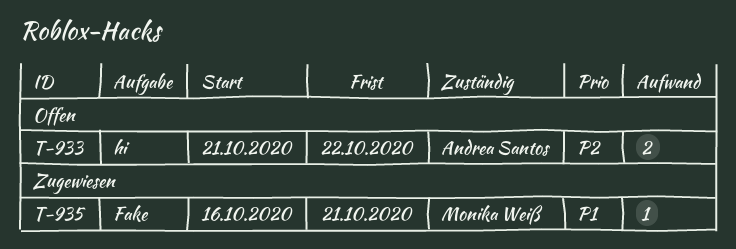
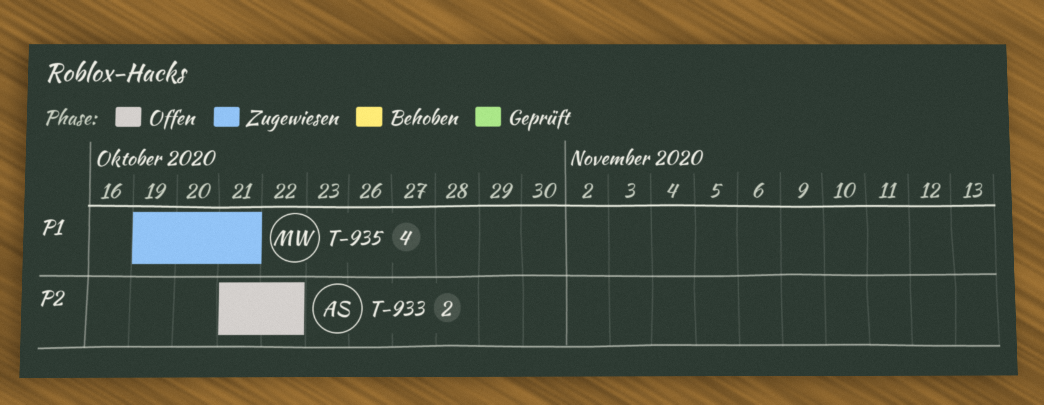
T-935, estimate: 1 -> 4
T-935, start: Oct 16 -> Oct 19

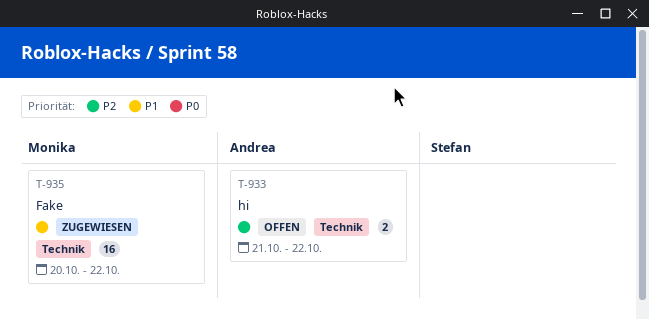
T-935, estimate: 4 -> 16
T-935, start: Oct 19 -> Oct 20
T-935, due: Oct 21 -> Oct 22

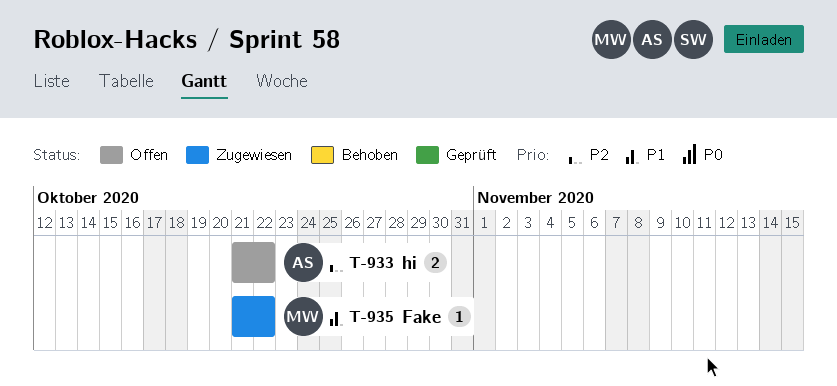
T-935, estimate: 16 -> 1
T-935, start: Oct 20 -> Oct 21

